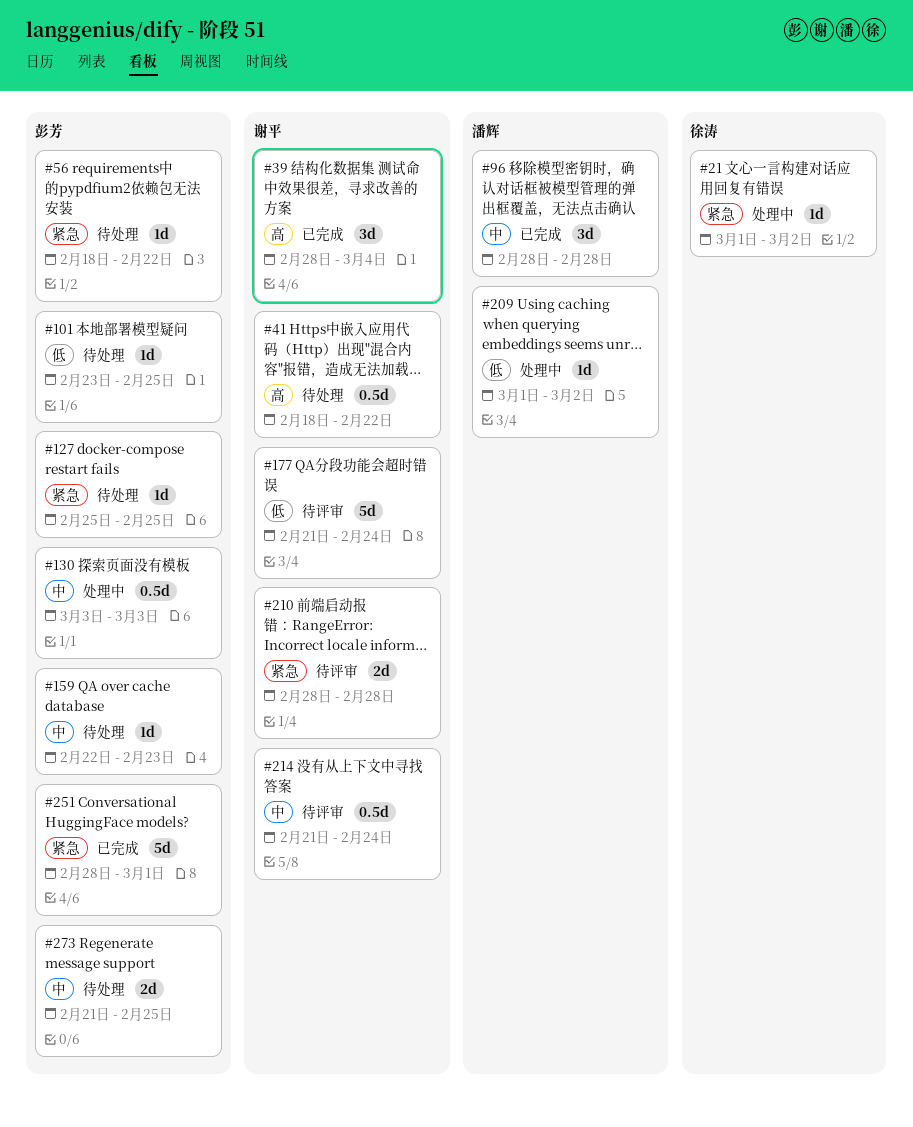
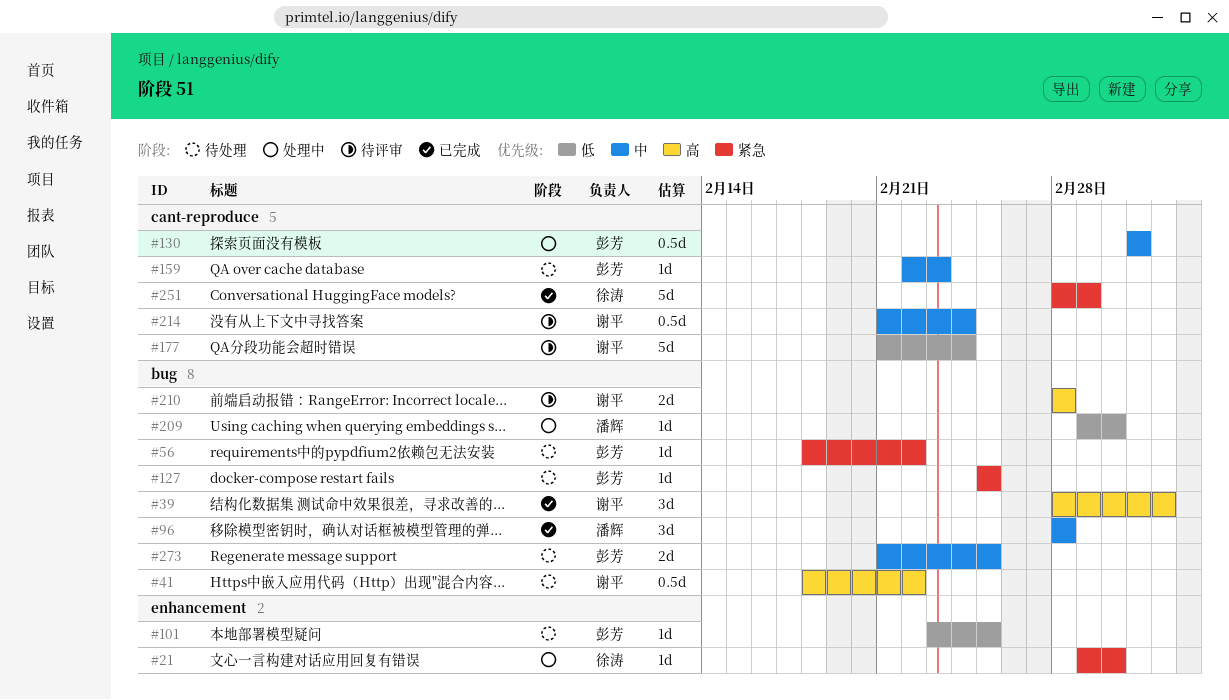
#210, priority: 紧急 -> 高
#251, owner: 彭芳 -> 徐涛

